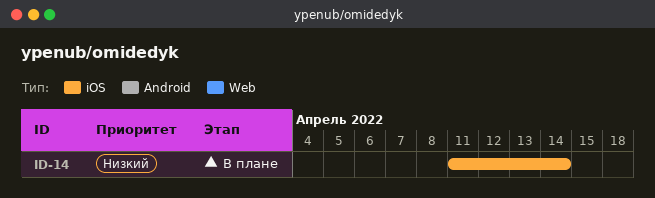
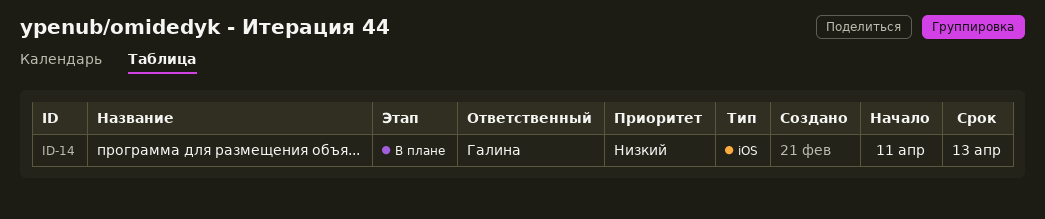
ID-14, due: Apr 14 -> Apr 13

